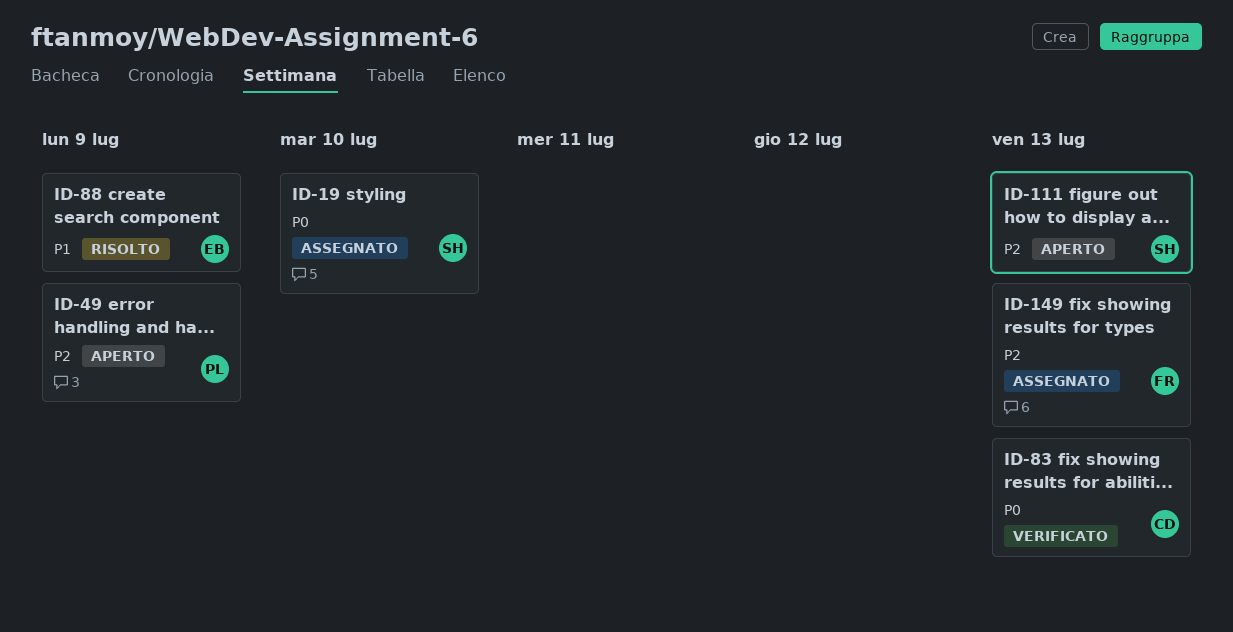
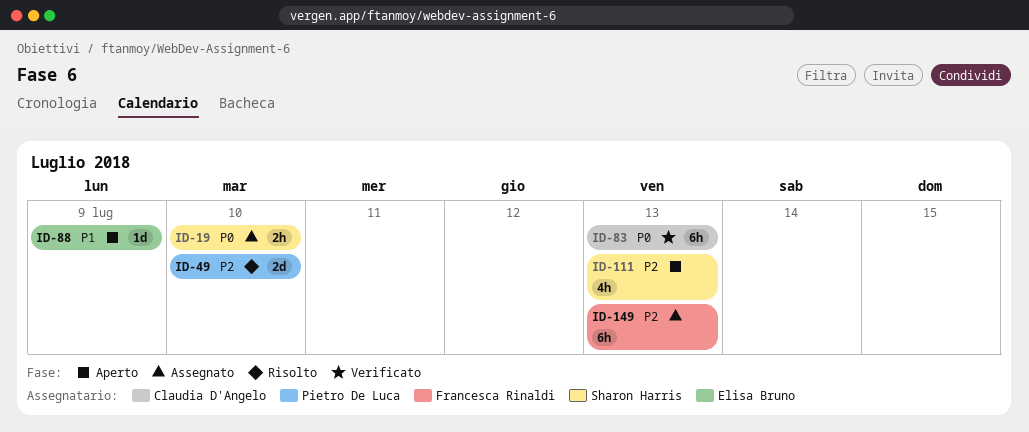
ID-49, status: Aperto -> Risolto
ID-49, due: Jul 9 -> Jul 10
ID-88, status: Risolto -> Aperto

